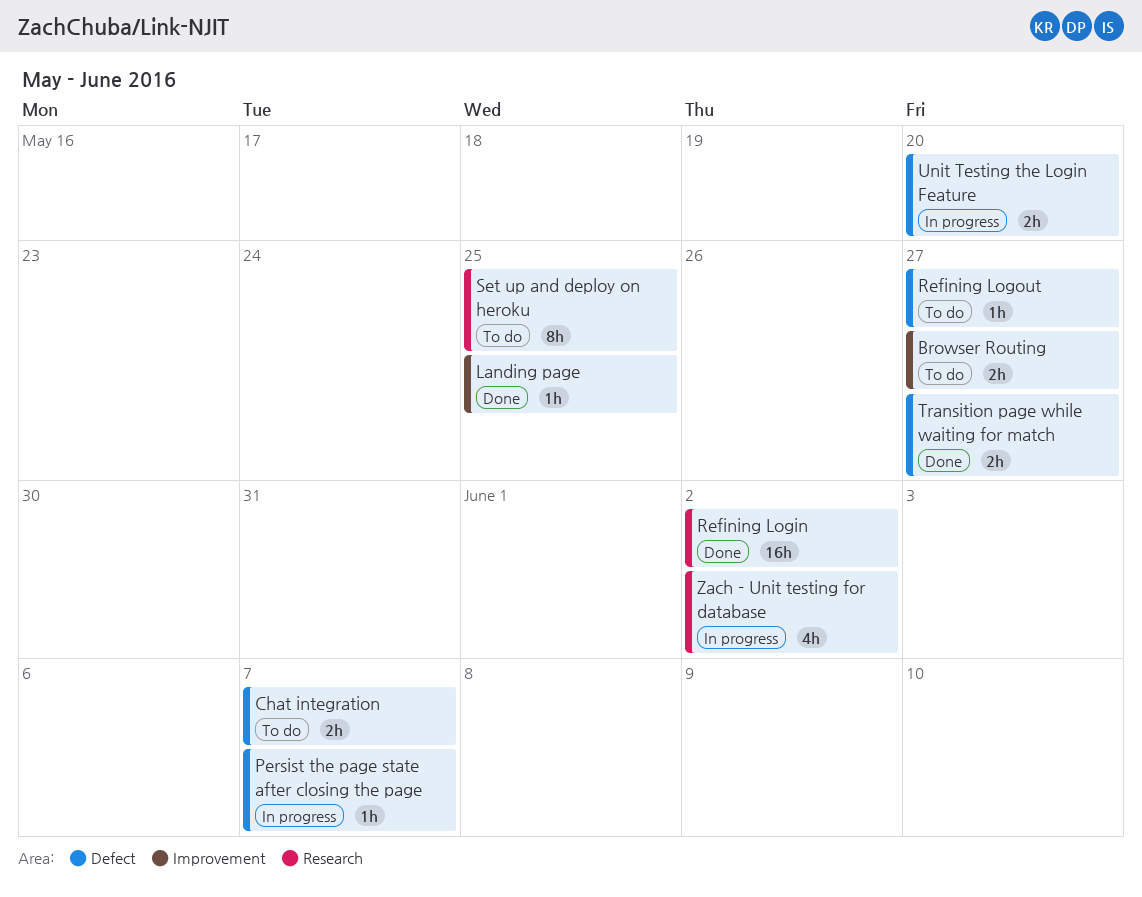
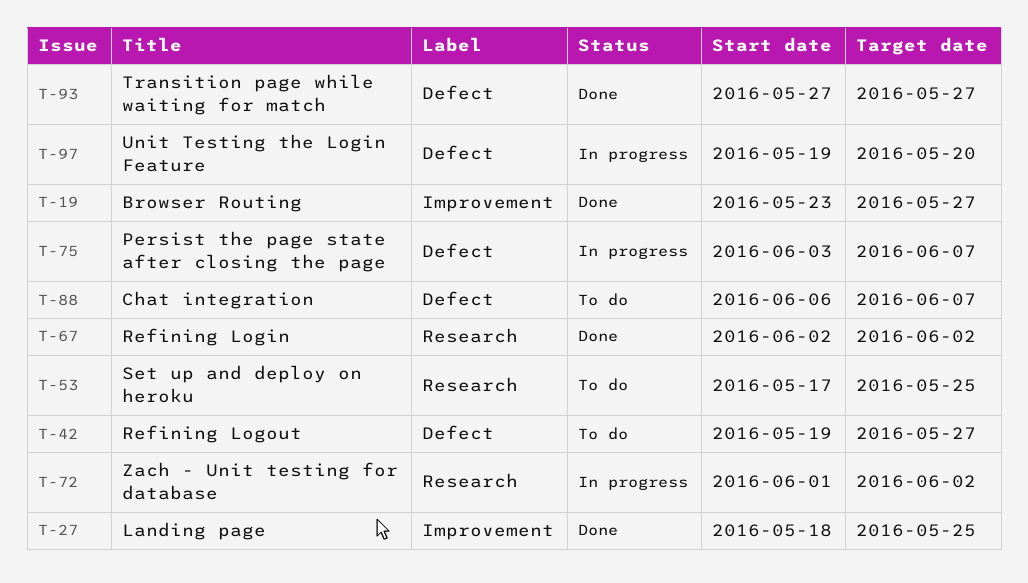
Browser Routing, status: To do -> Done

